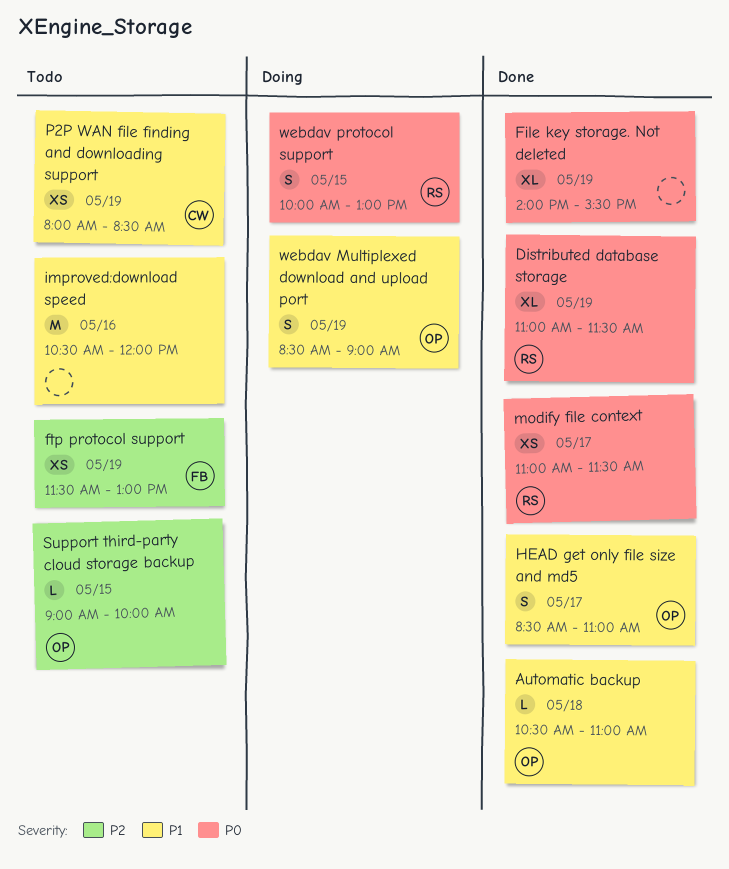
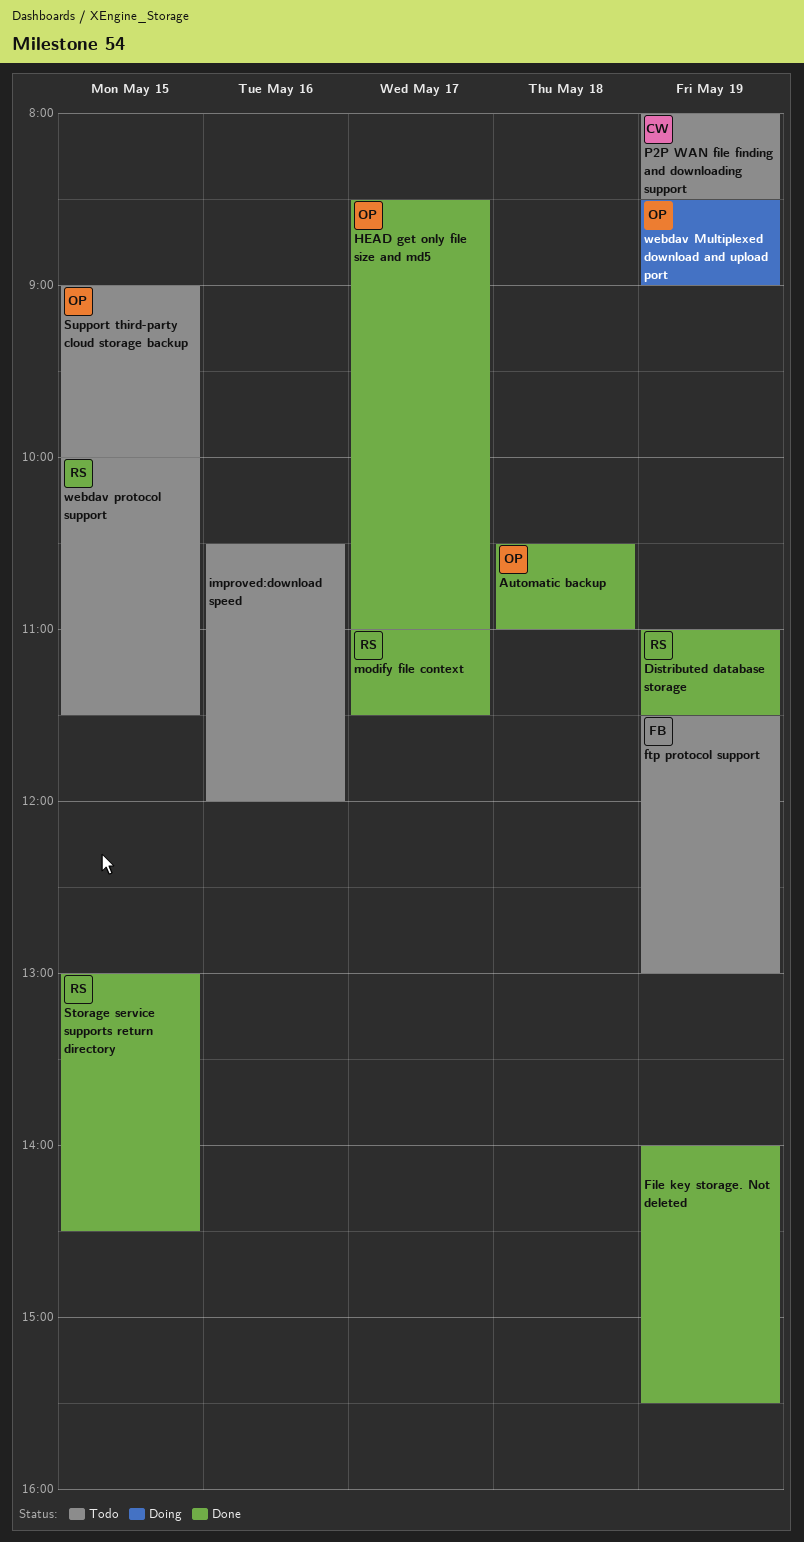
Storage service supports return directory: none -> present
webdav protocol support, status: Doing -> Todo
webdav protocol support, ends: 13:00 -> 11:30

